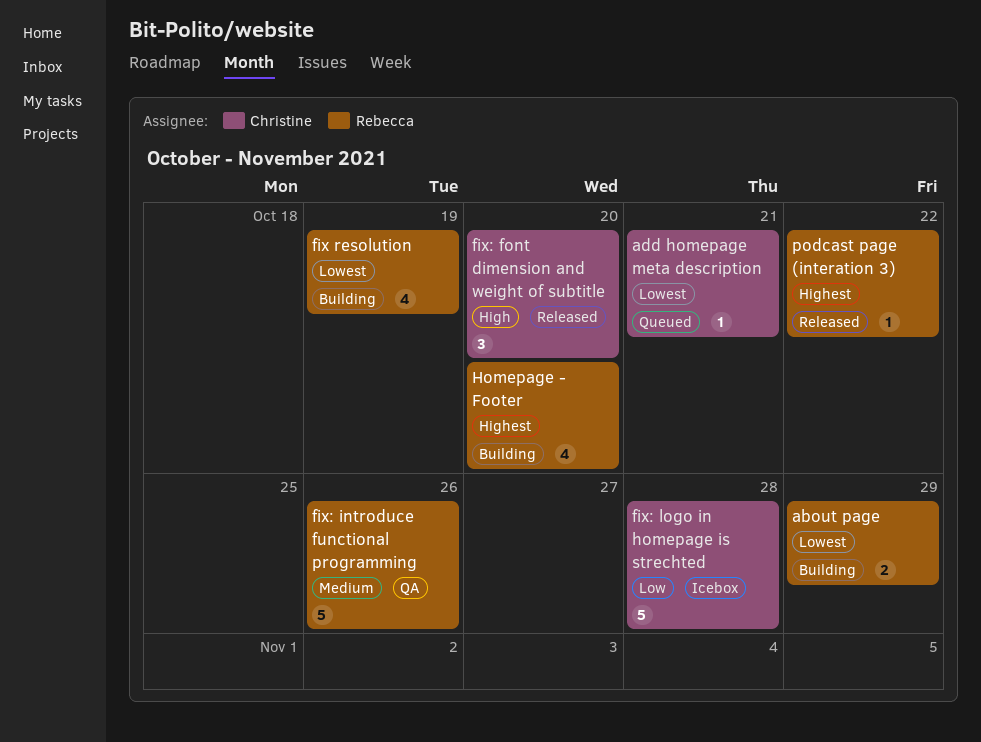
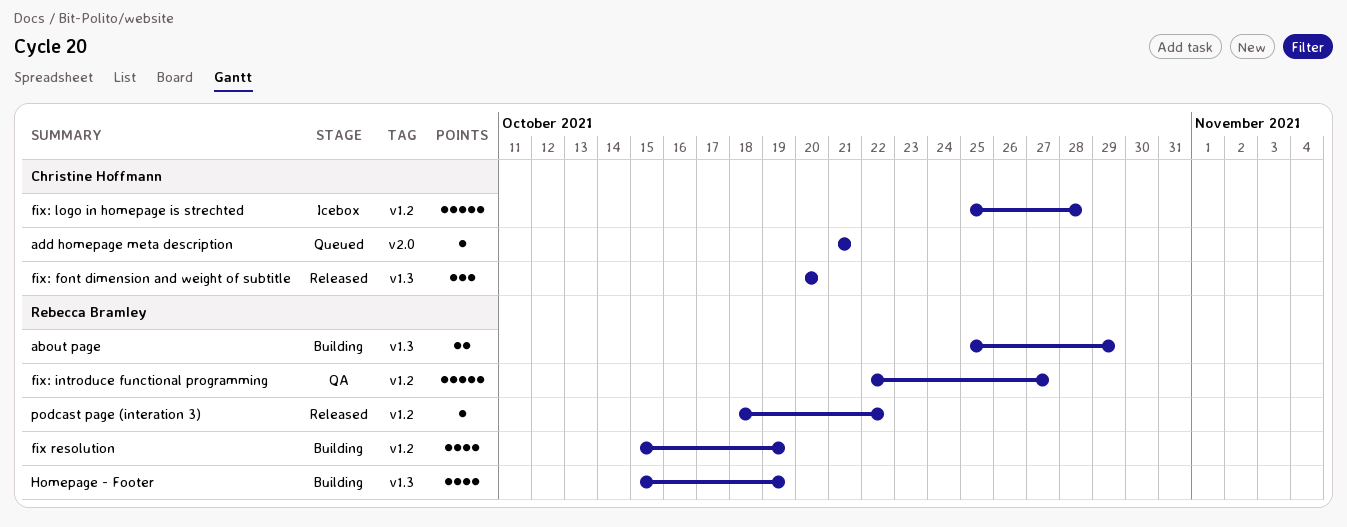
fix: introduce functional programming, due: Oct 26 -> Oct 27
Homepage - Footer, due: Oct 20 -> Oct 19

